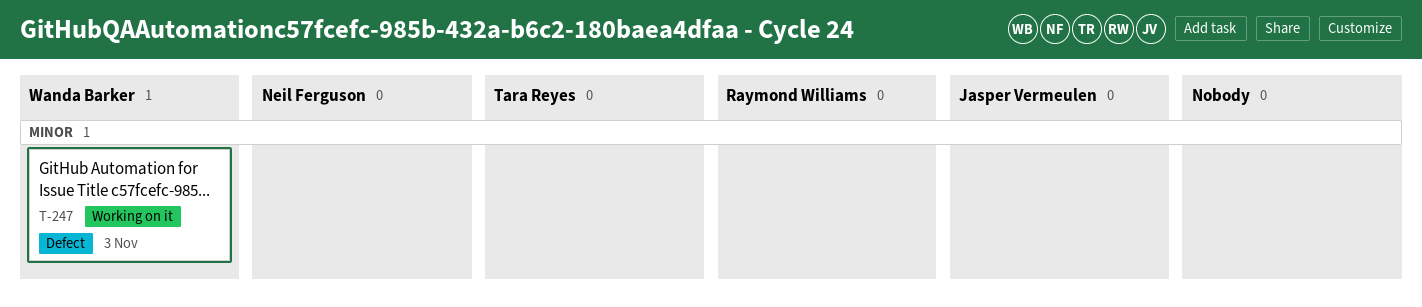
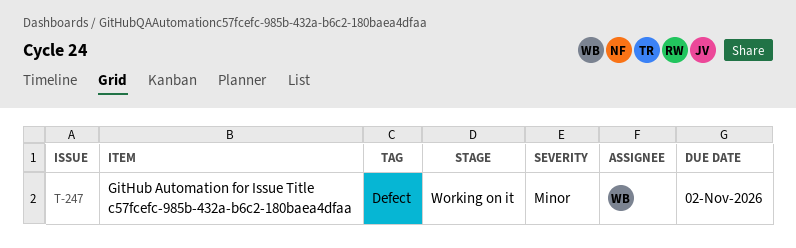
T-247, due: Nov 3 -> Nov 2

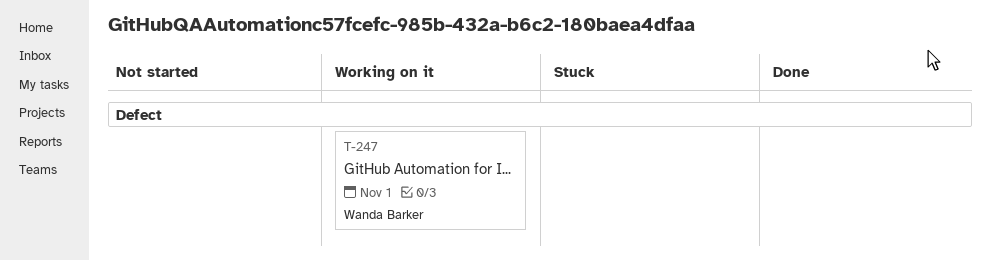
T-247, due: Nov 2 -> Nov 1

